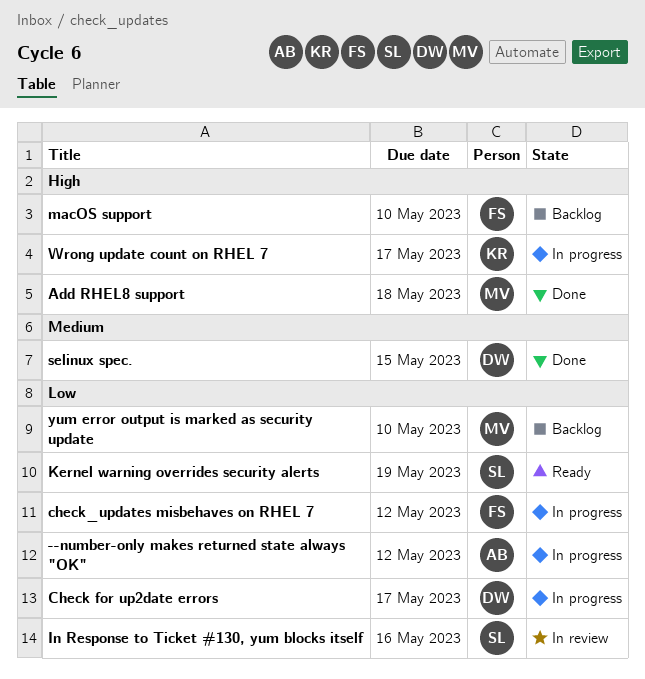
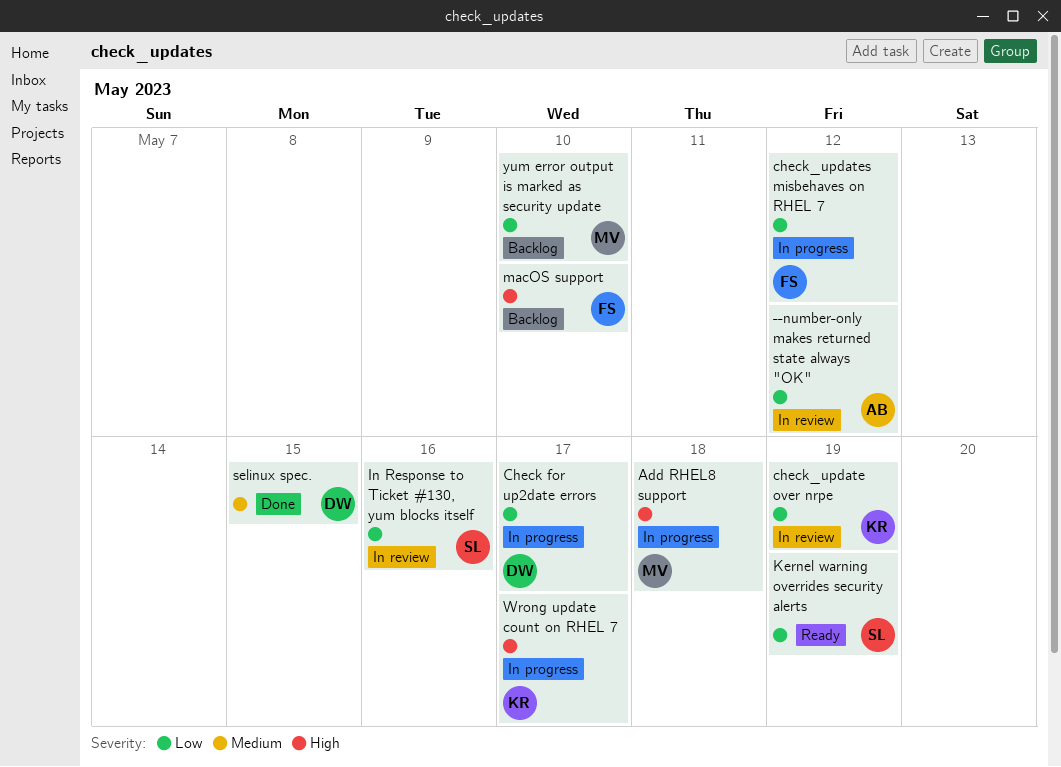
--number-only makes returned state always "OK", status: In progress -> In review
Add RHEL8 support, status: Done -> In progress
check_update over nrpe: none -> present

